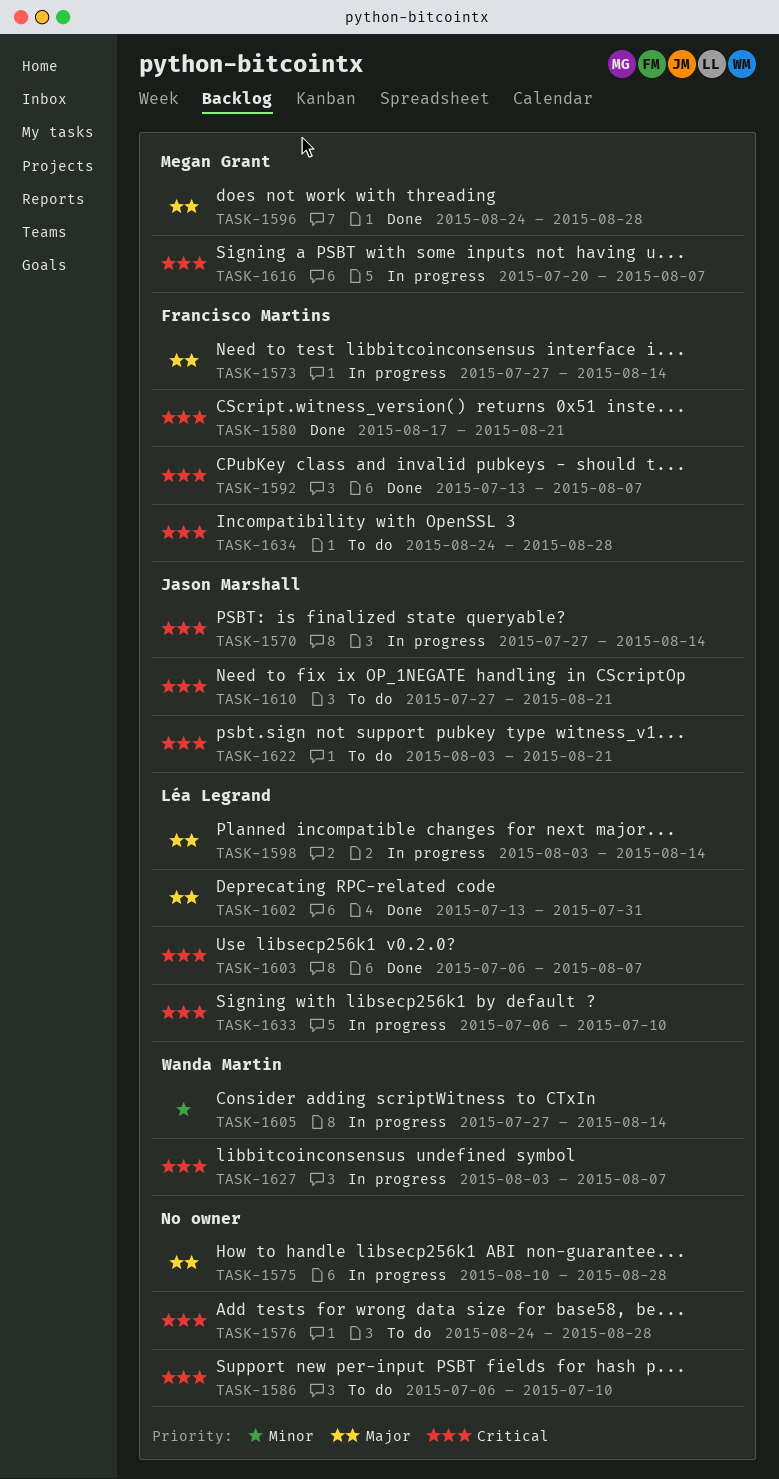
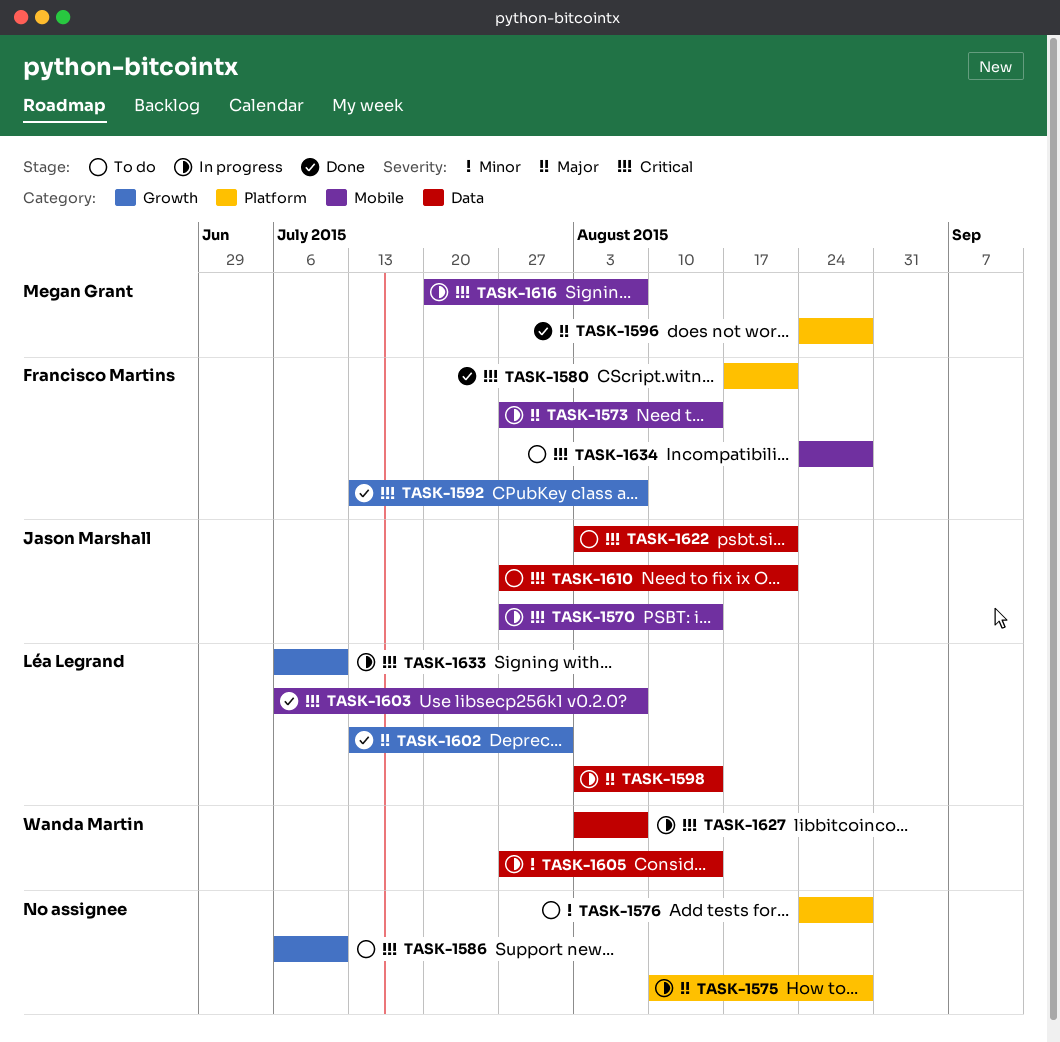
TASK-1576, priority: Critical -> Minor

